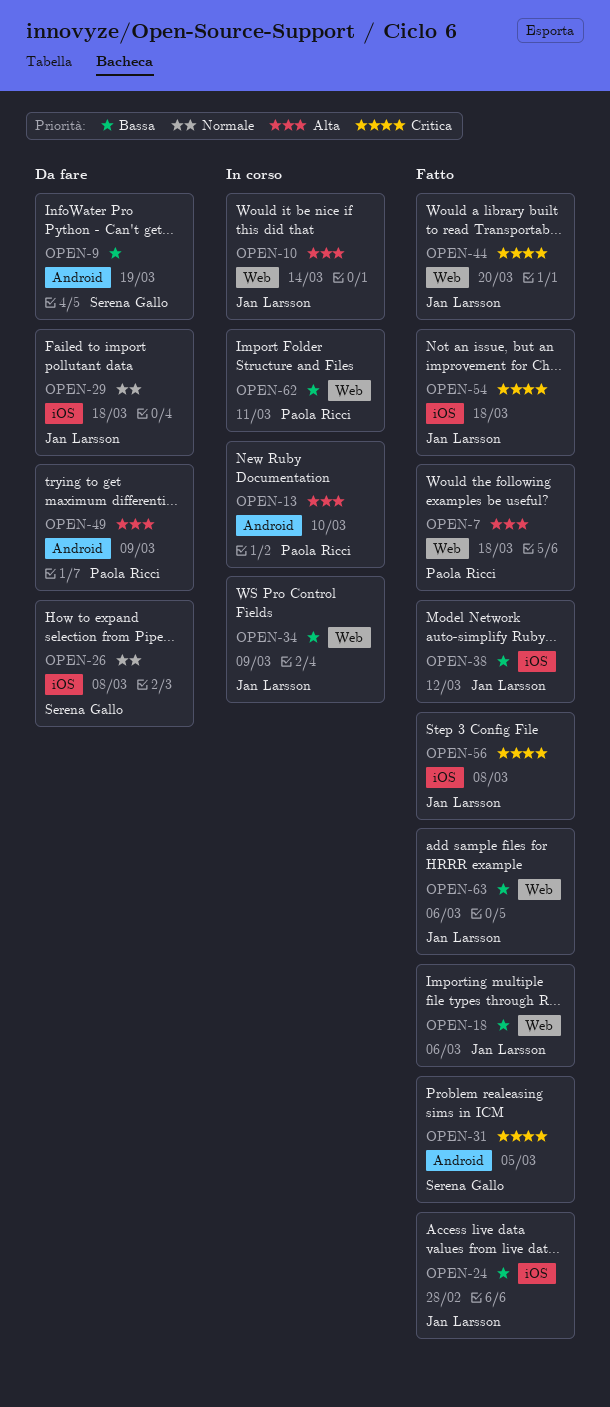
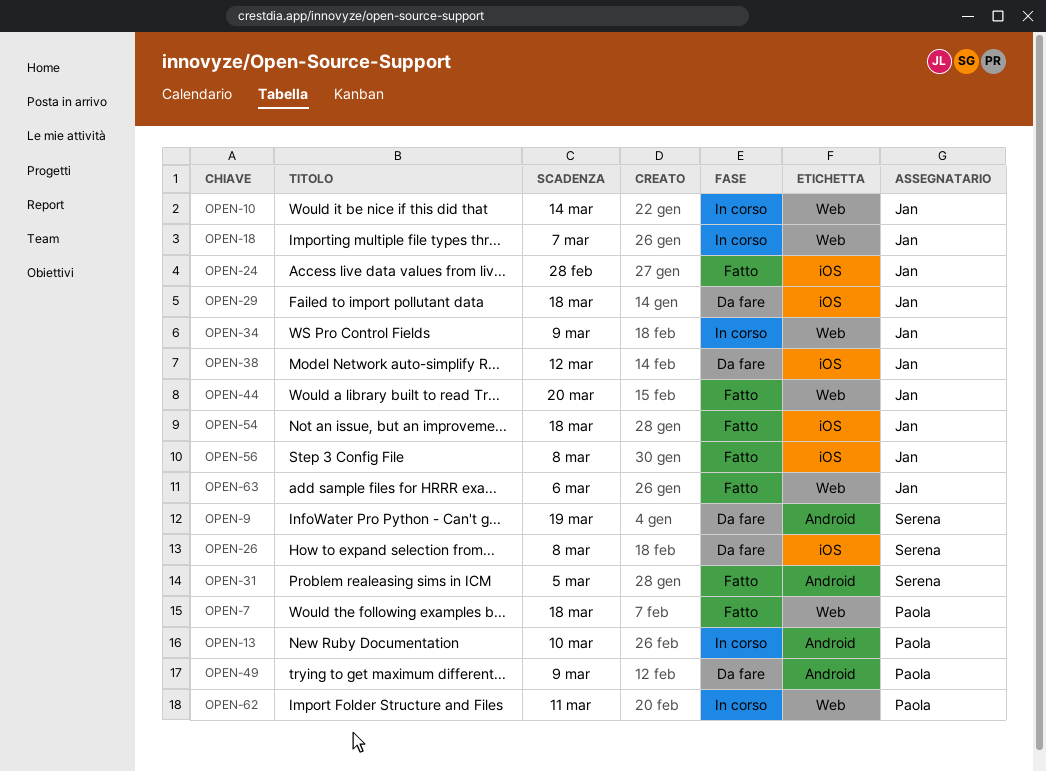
OPEN-18, status: Fatto -> In corso
OPEN-18, due: Mar 6 -> Mar 7
OPEN-38, status: Fatto -> Da fare

